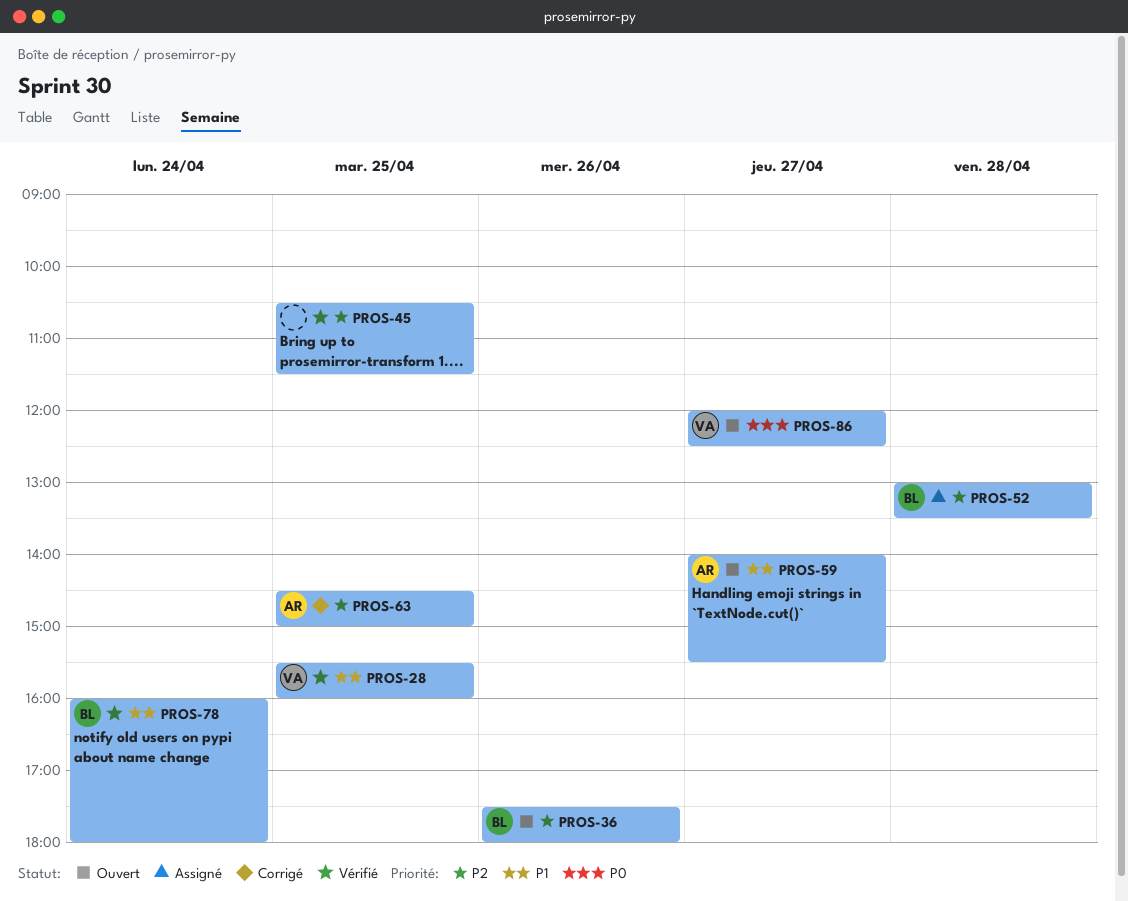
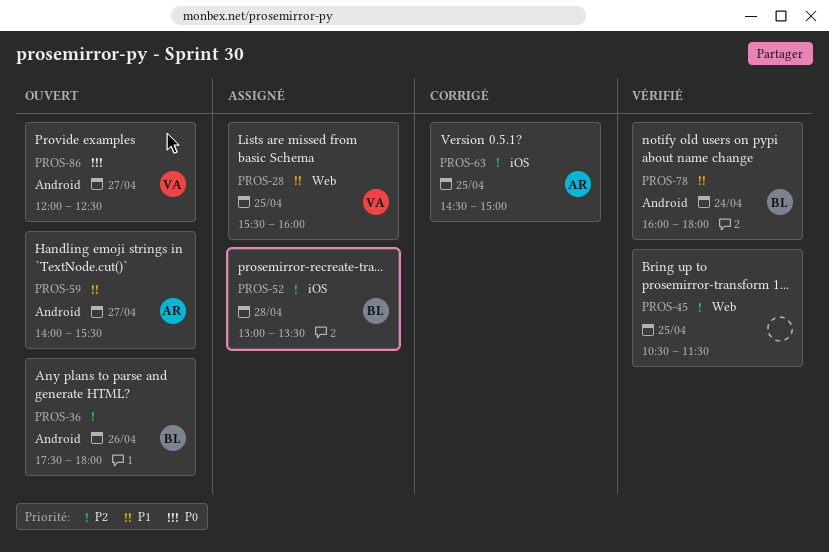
PROS-28, status: Vérifié -> Assigné

